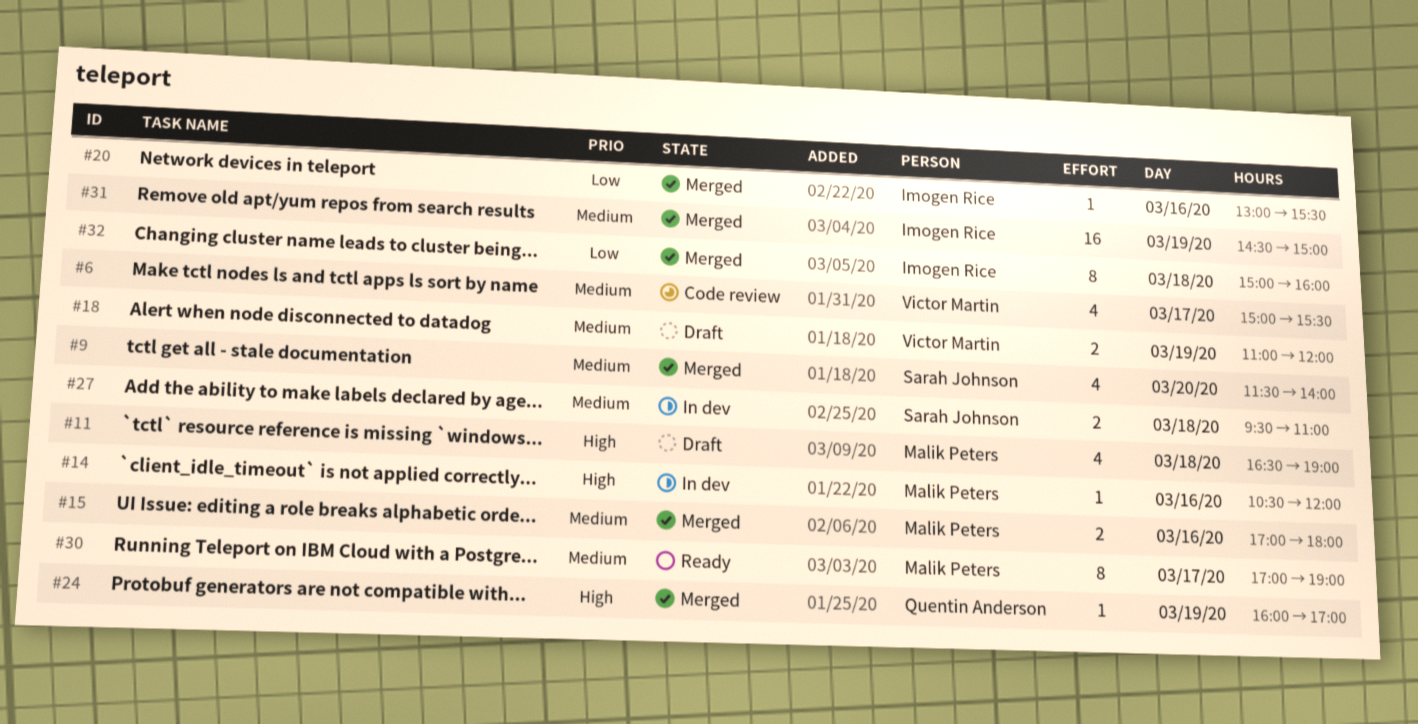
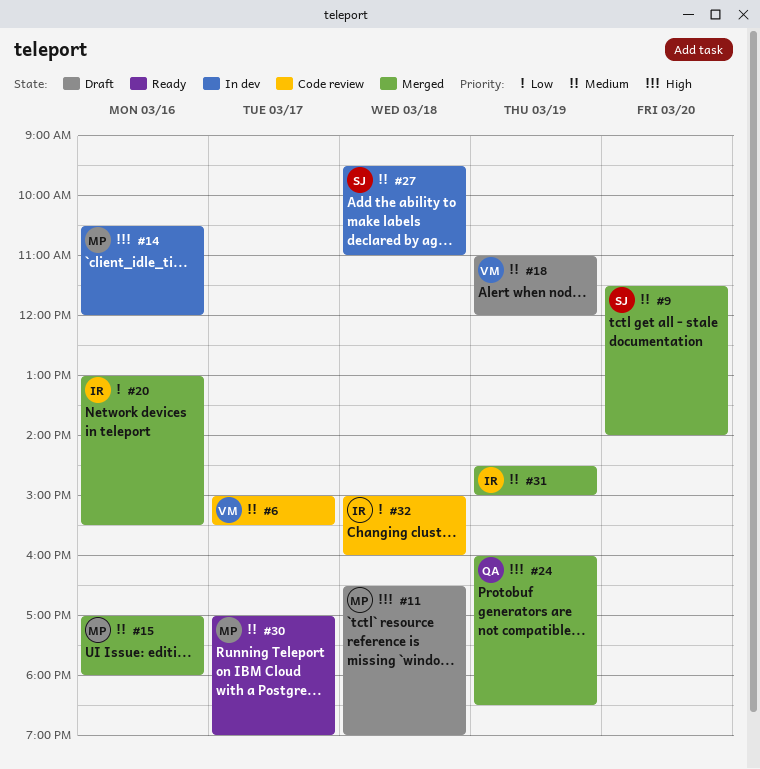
#24, ends: 17:00 -> 18:30
#32, status: Merged -> Code review

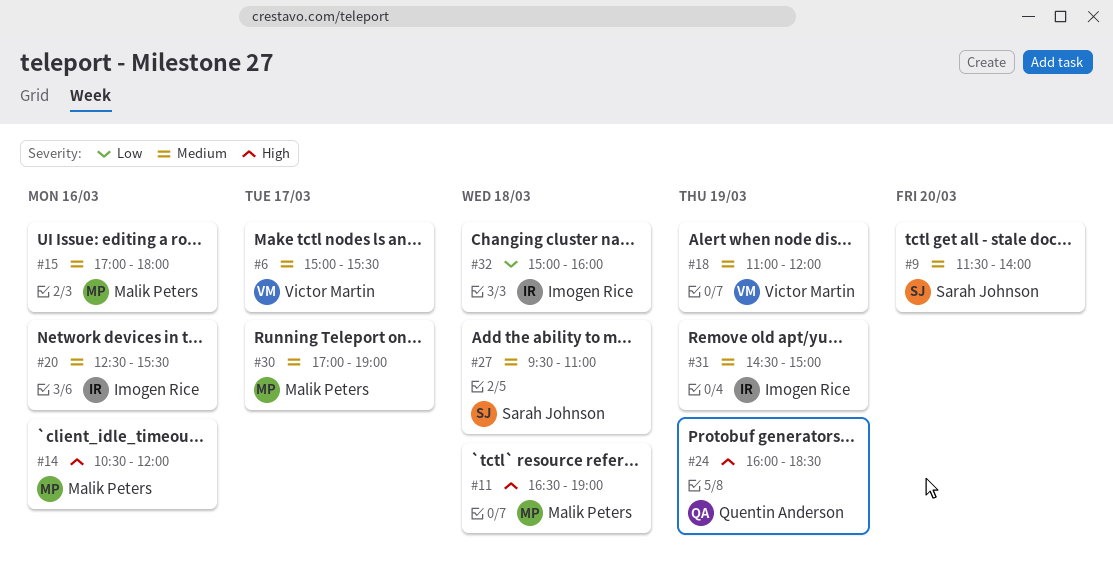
#20, priority: Low -> Medium
#20, begins: 13:00 -> 12:30

